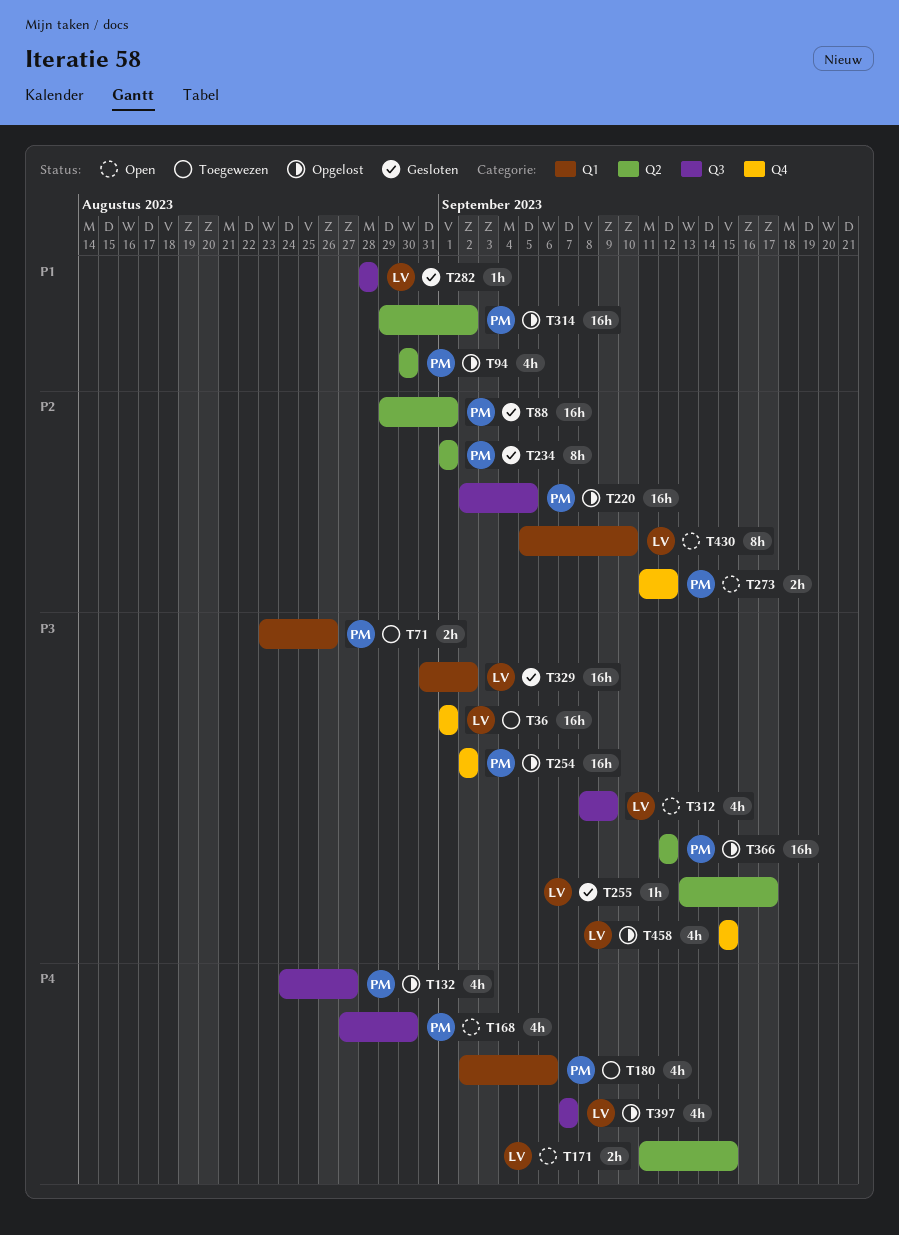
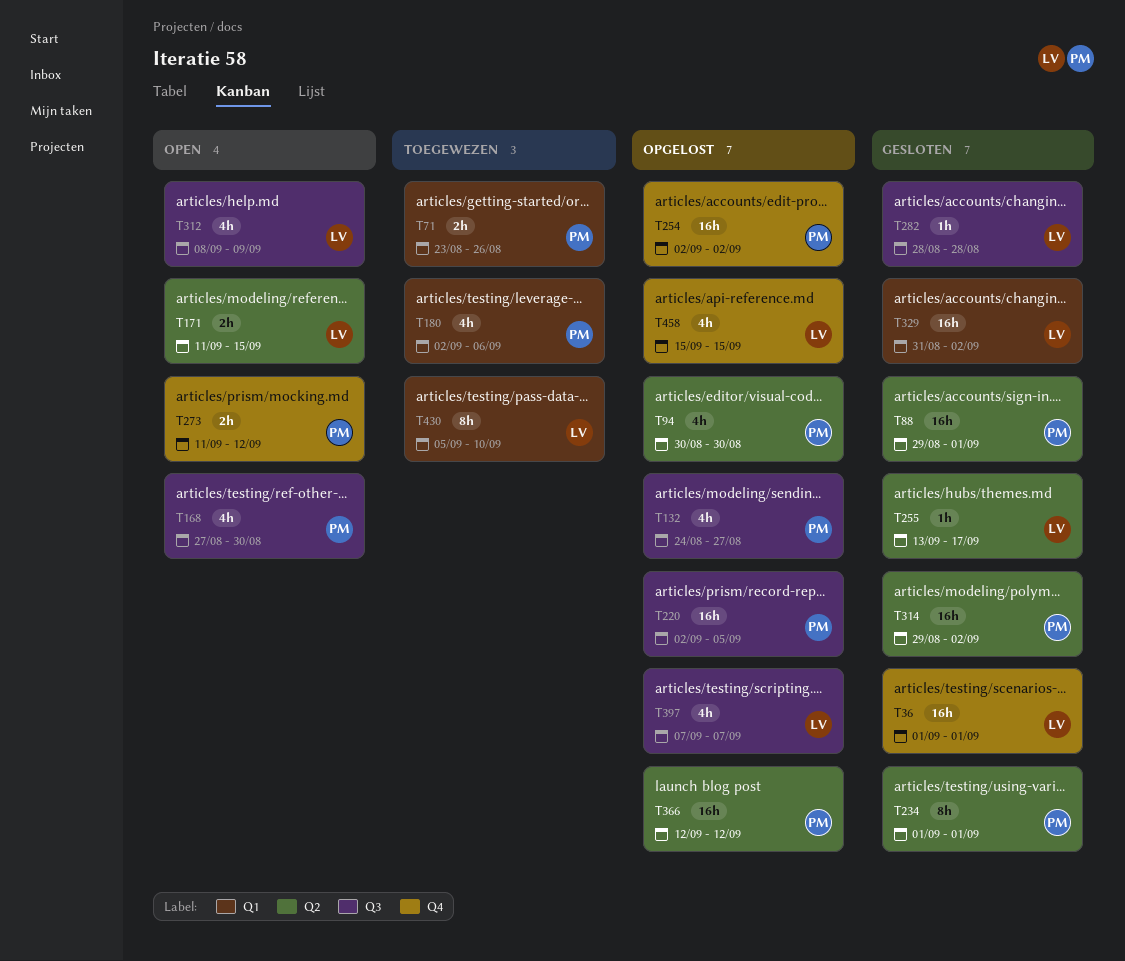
T36, status: Toegewezen -> Gesloten
T314, status: Opgelost -> Gesloten
T430, status: Open -> Toegewezen

